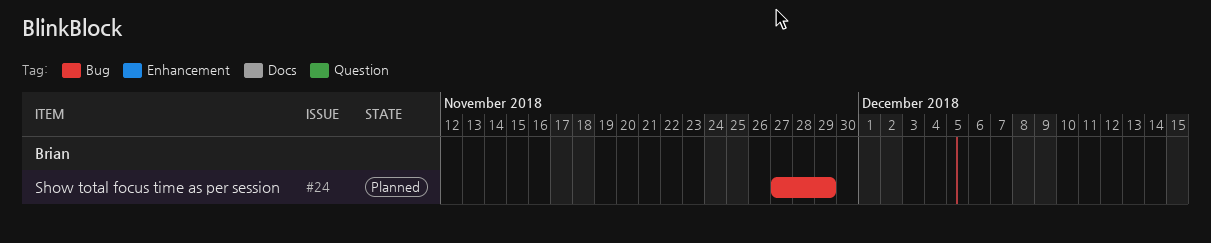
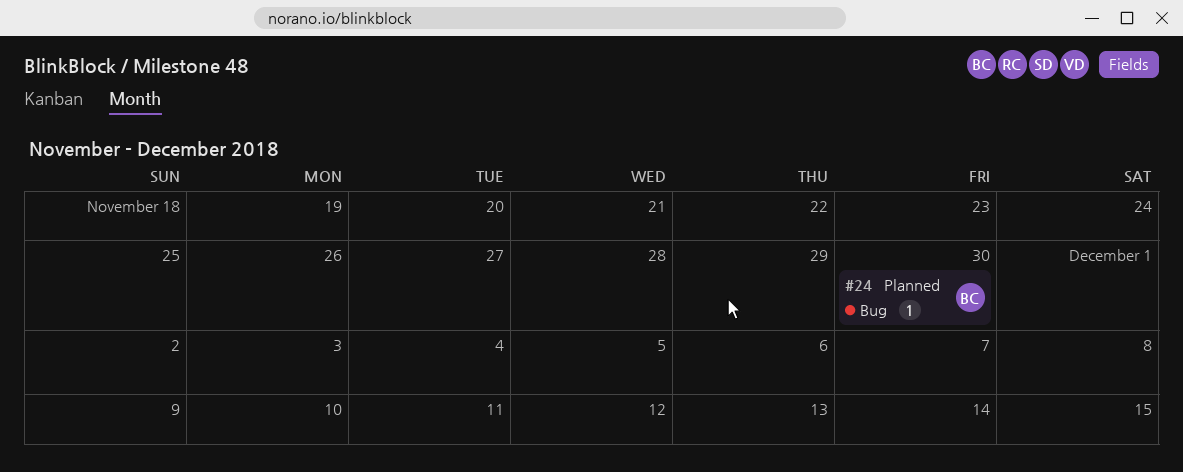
#24, due: Nov 29 -> Nov 30

